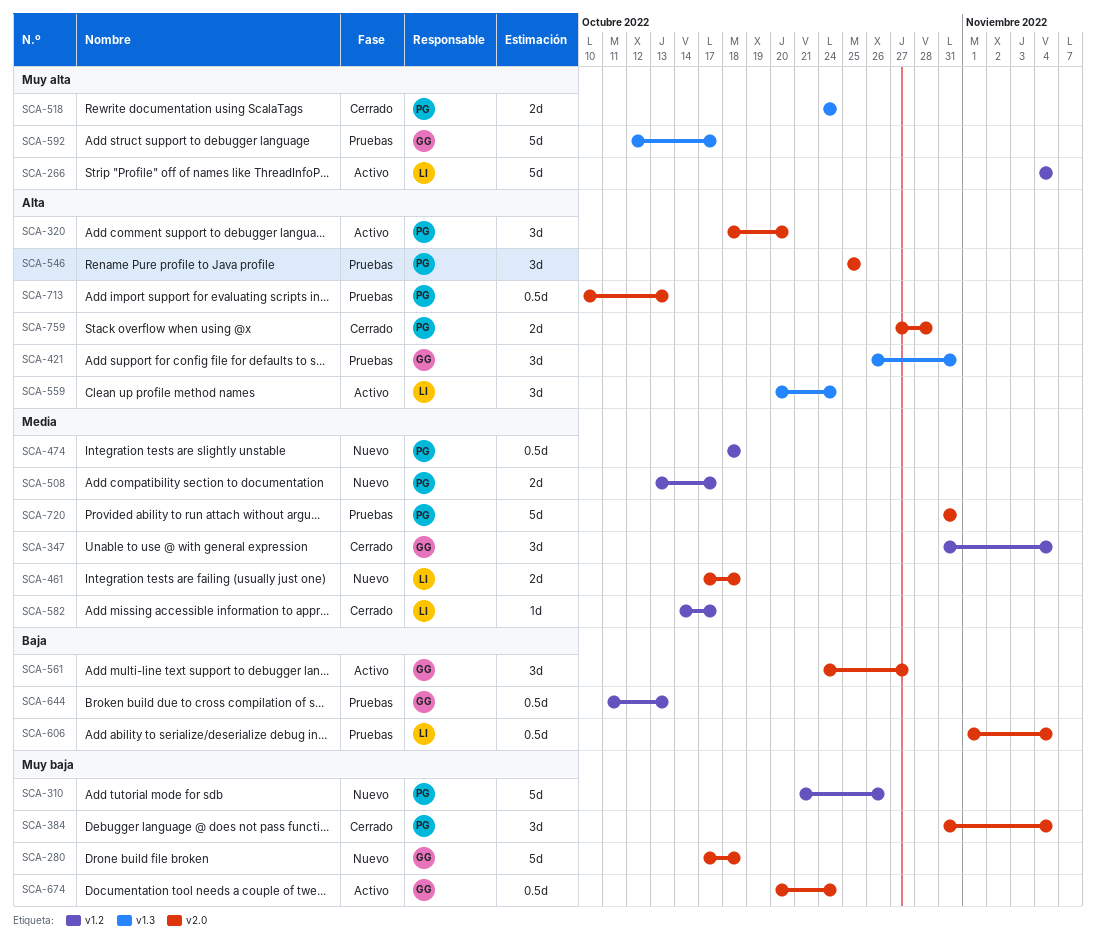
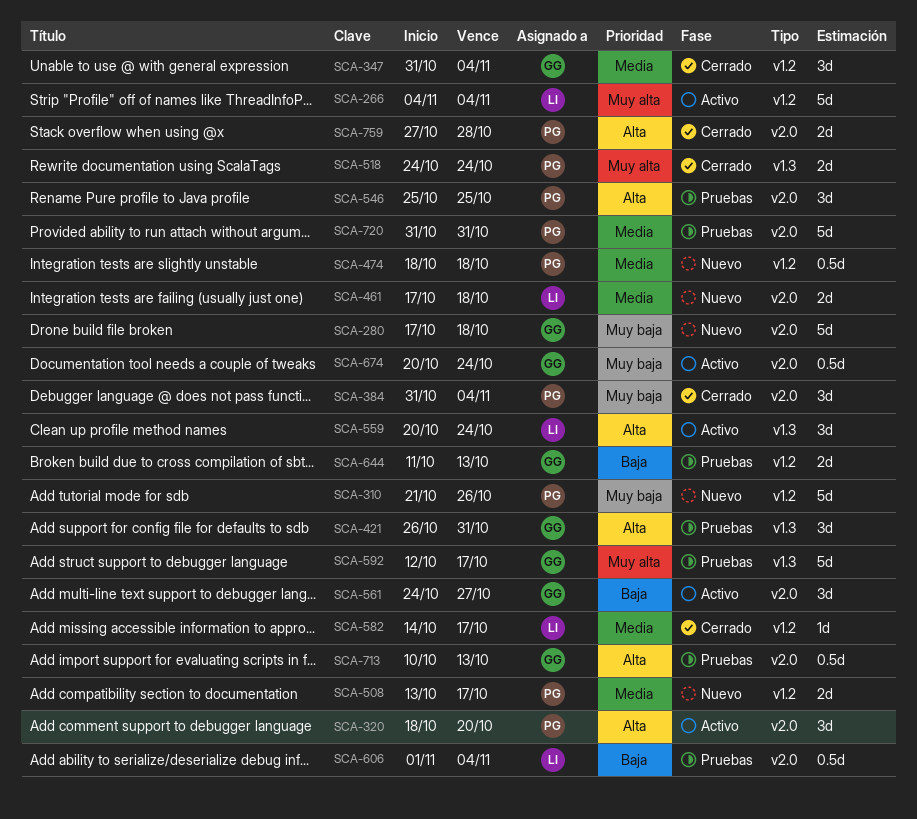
SCA-644, estimate: 0.5d -> 2d
SCA-713, owner: PG -> GG

